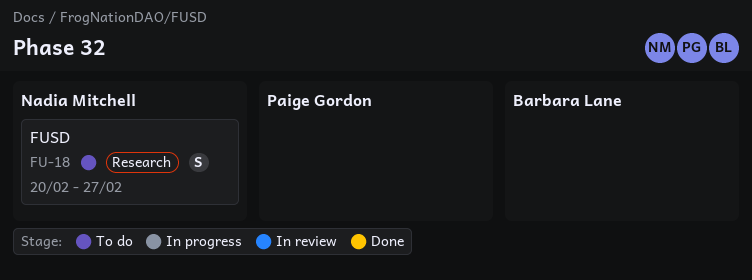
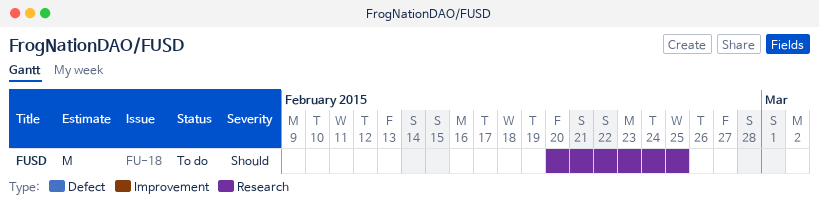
FU-18, estimate: S -> M
FU-18, due: Feb 27 -> Feb 25

